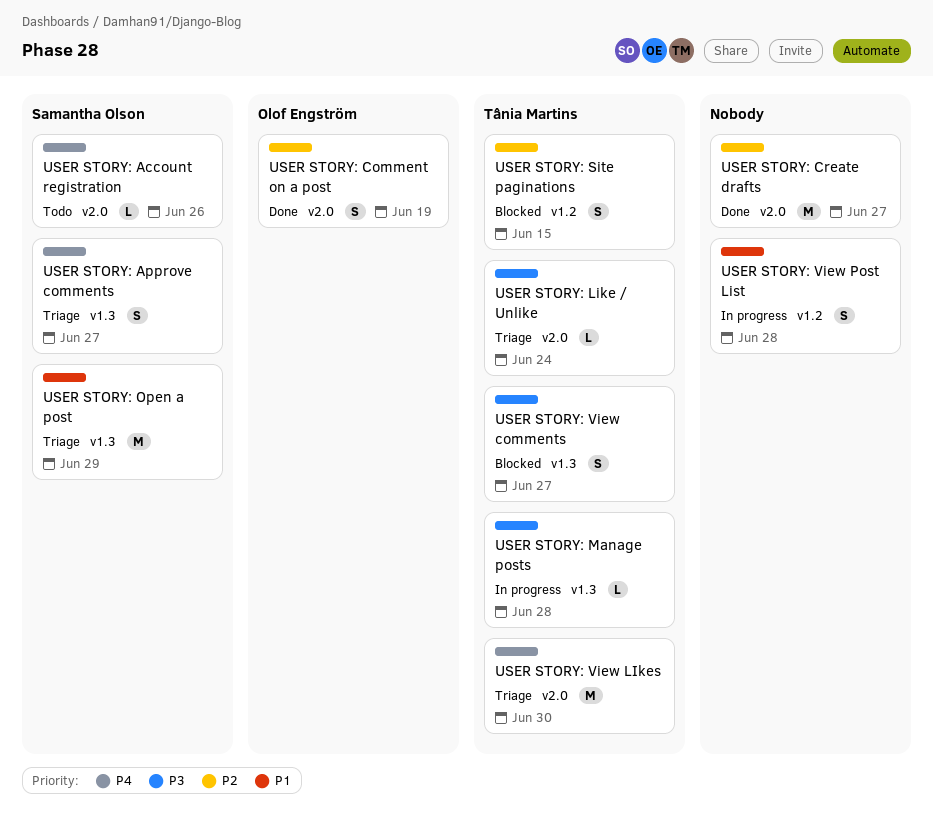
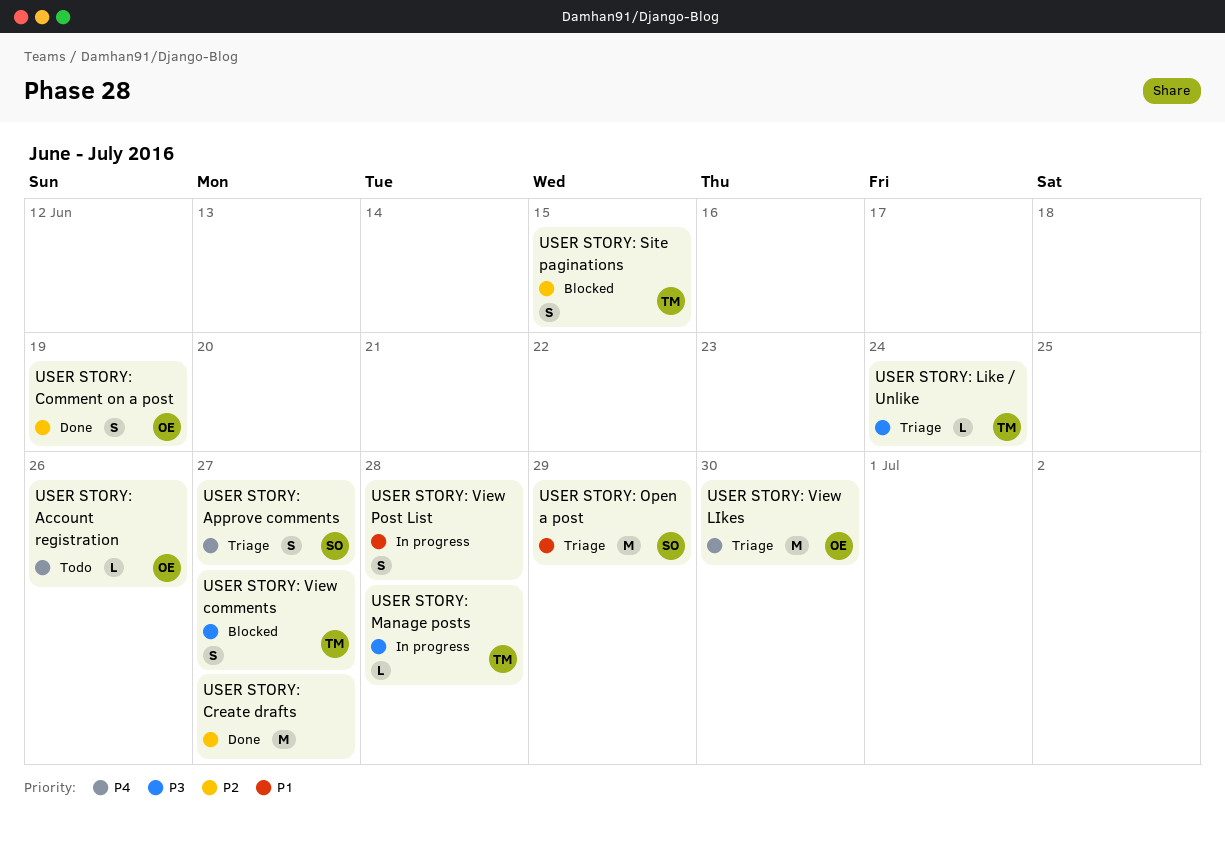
USER STORY: Account registration, owner: Samantha Olson -> Olof Engström
USER STORY: View LIkes, owner: Tânia Martins -> Olof Engström

